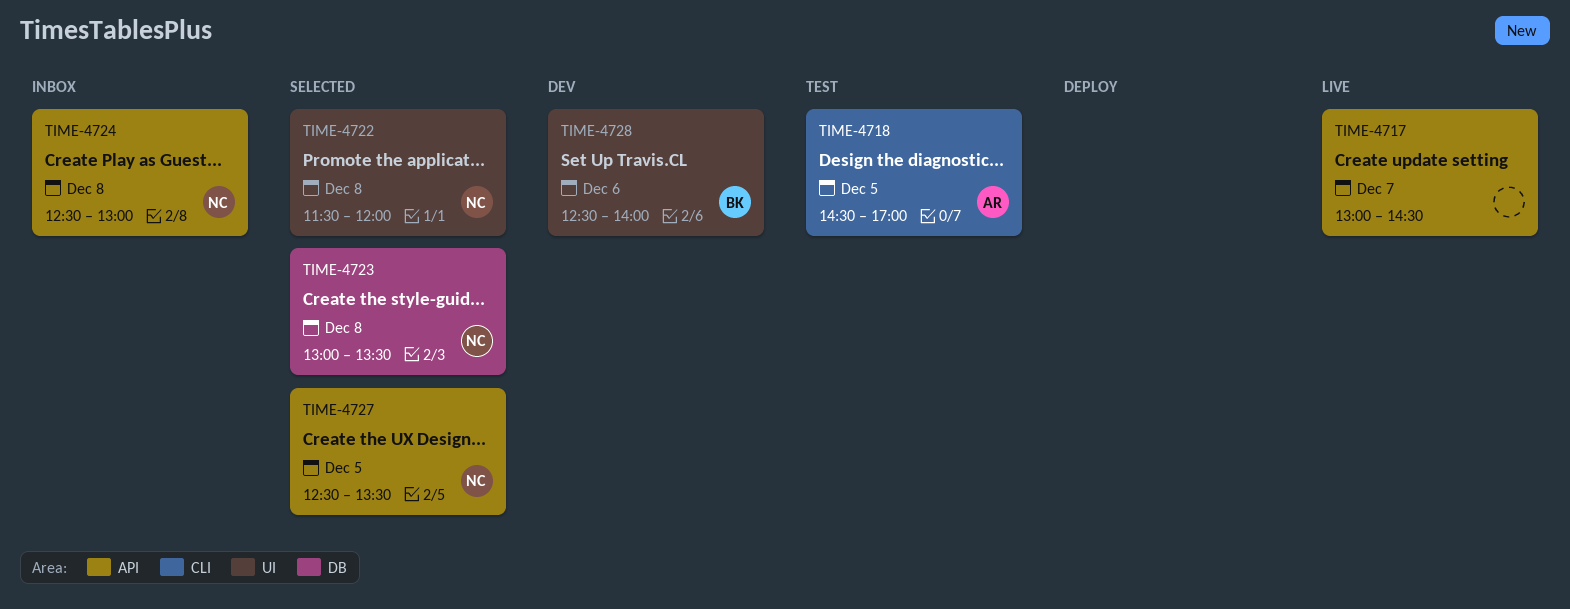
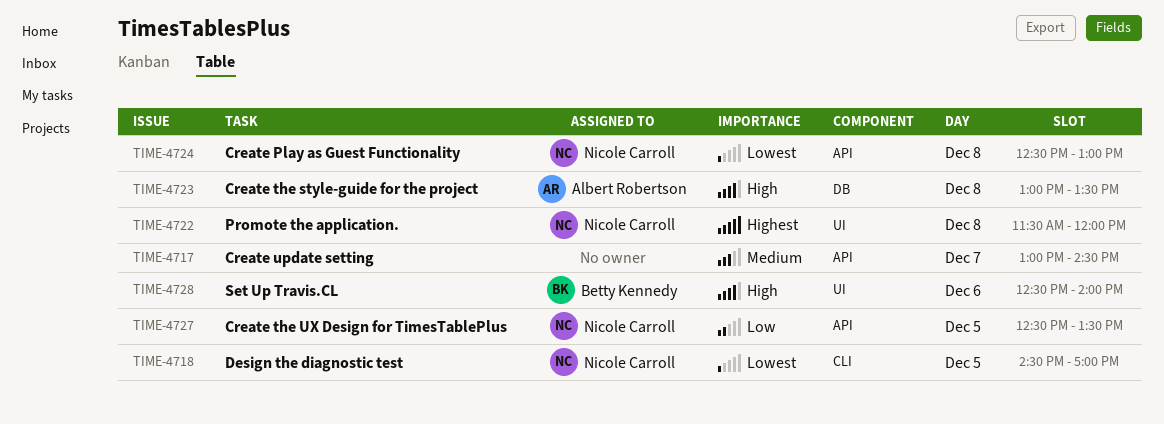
TIME-4718, owner: Albert Robertson -> Nicole Carroll
TIME-4723, owner: Nicole Carroll -> Albert Robertson

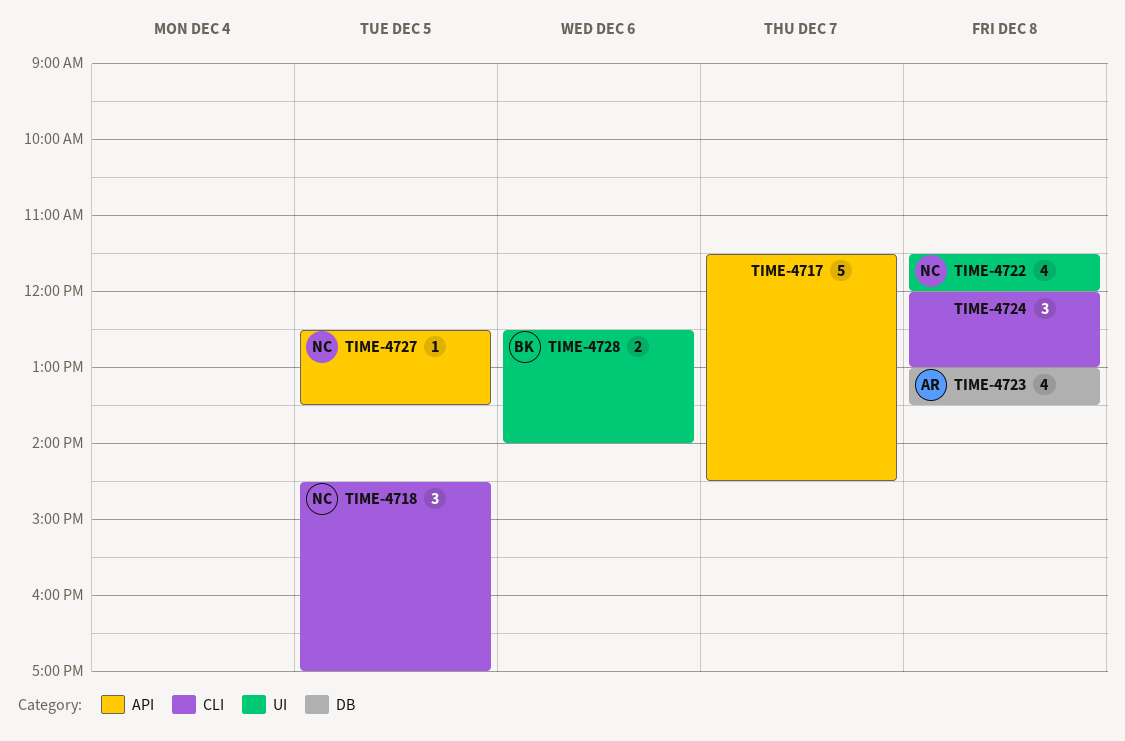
TIME-4717, begins: 13:00 -> 11:30
TIME-4724, owner: Nicole Carroll -> none
TIME-4724, label: API -> CLI
TIME-4724, begins: 12:30 -> 12:00

